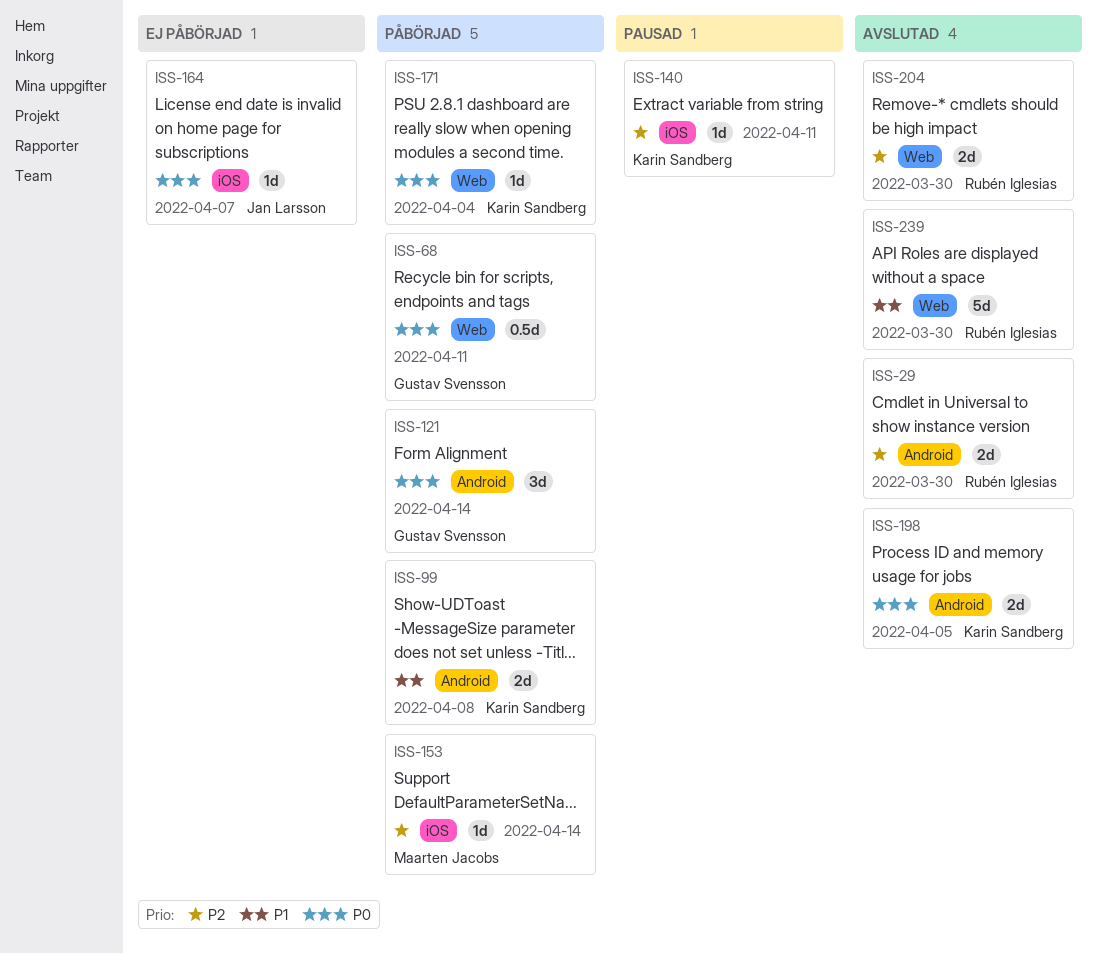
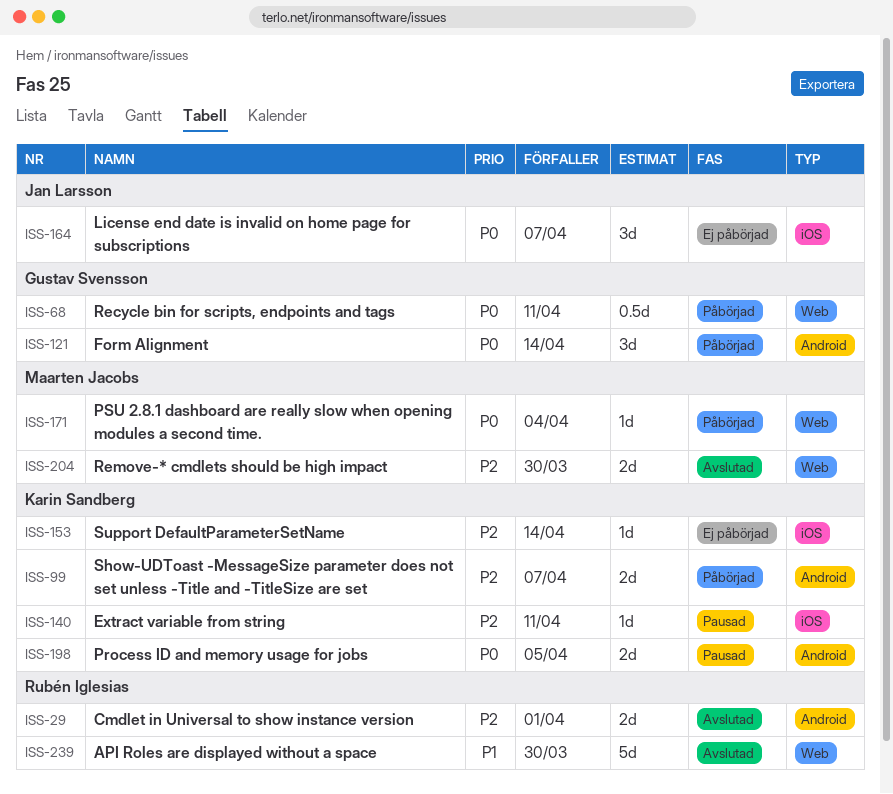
ISS-29, due: Mar 30 -> Apr 1
ISS-99, priority: P1 -> P2
ISS-99, due: Apr 8 -> Apr 7
ISS-153, status: Påbörjad -> Ej påbörjad
ISS-153, owner: Maarten Jacobs -> Karin Sandberg
ISS-164, estimate: 1d -> 3d
ISS-171, owner: Karin Sandberg -> Maarten Jacobs
ISS-198, status: Avslutad -> Pausad
ISS-204, owner: Rubén Iglesias -> Maarten Jacobs

